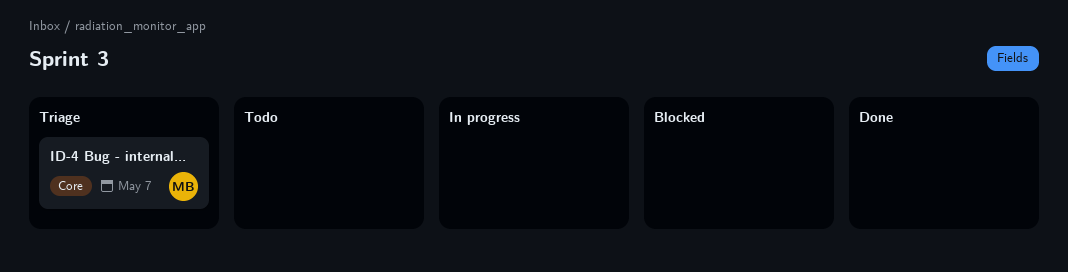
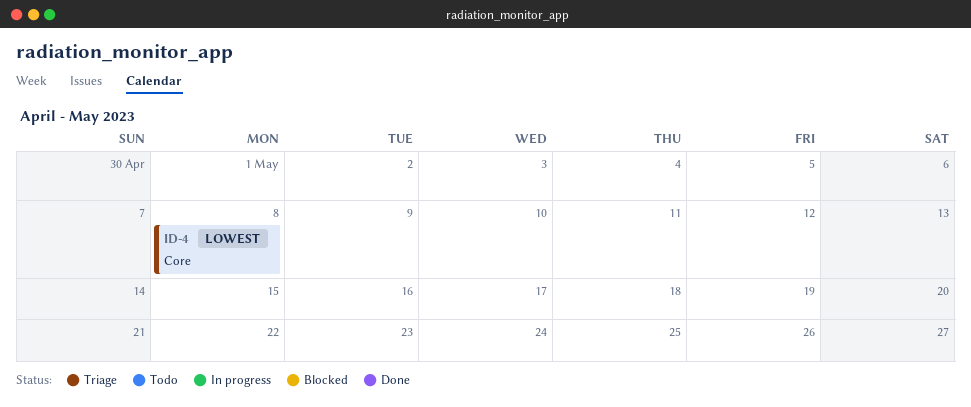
ID-4, due: May 7 -> May 8

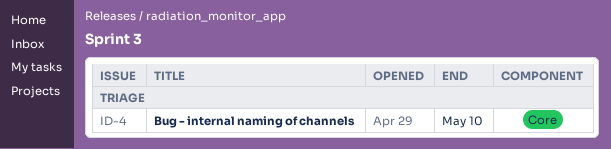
ID-4, due: May 8 -> May 10

